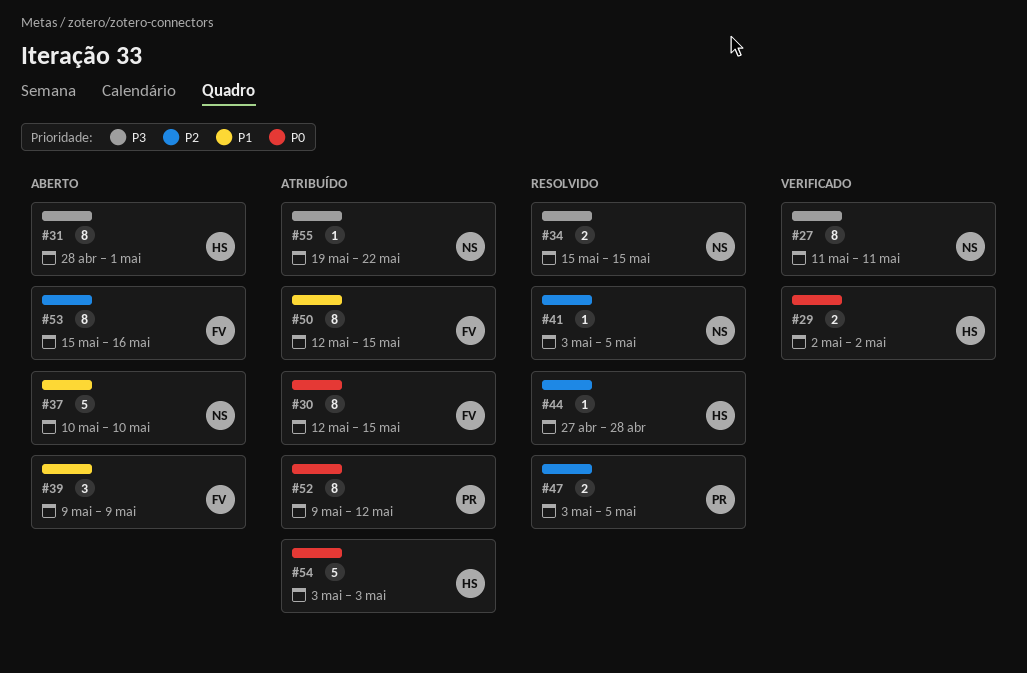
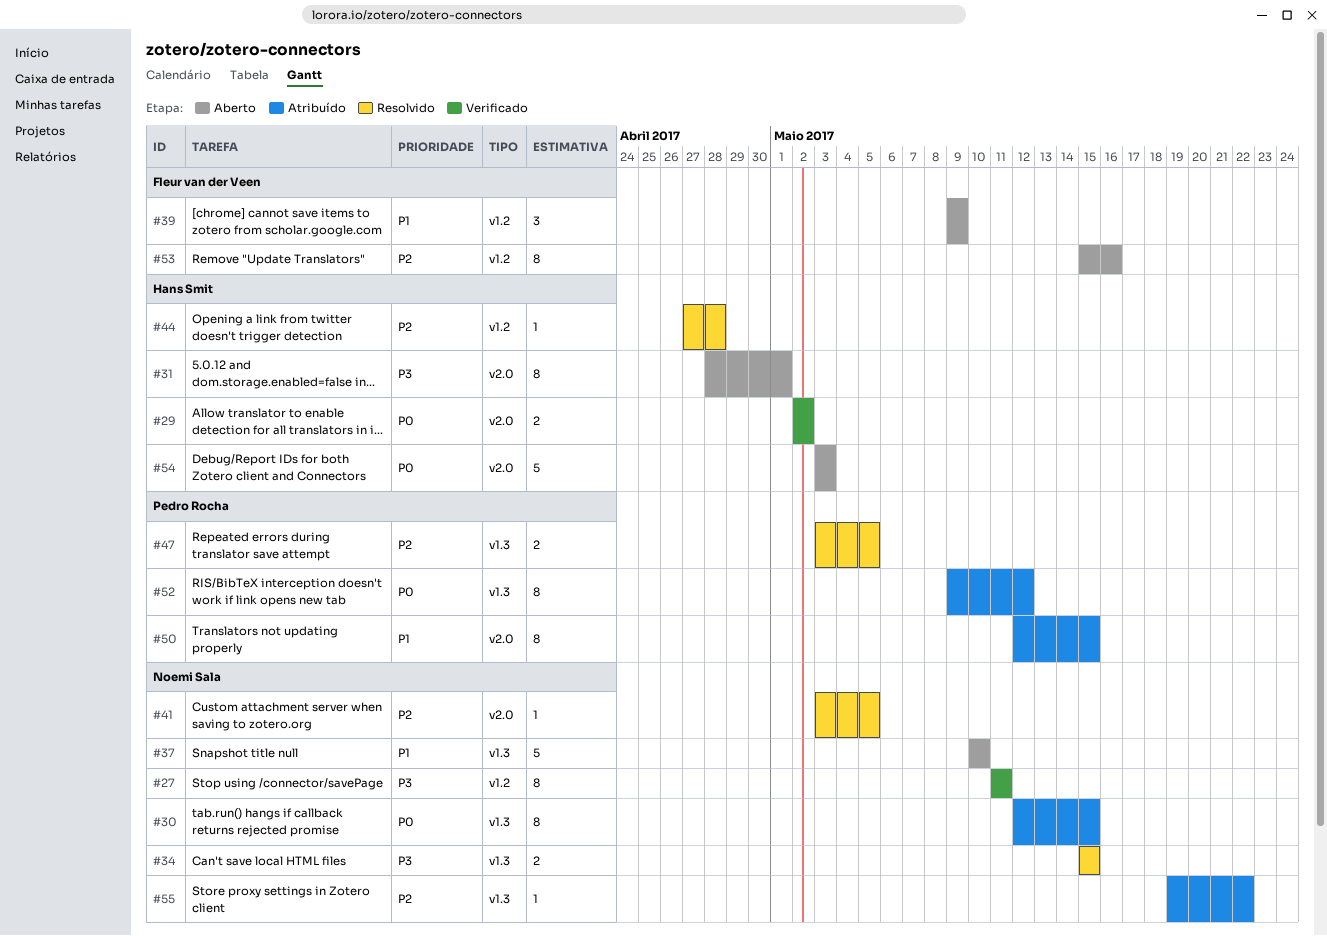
#30, owner: Fleur van der Veen -> Noemi Sala
#50, owner: Fleur van der Veen -> Pedro Rocha
#54, status: Atribuído -> Aberto
#55, priority: P3 -> P2

